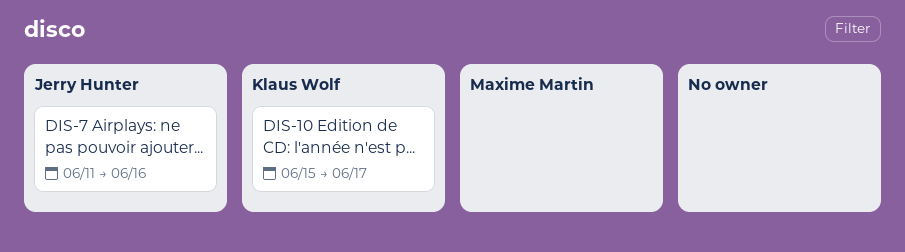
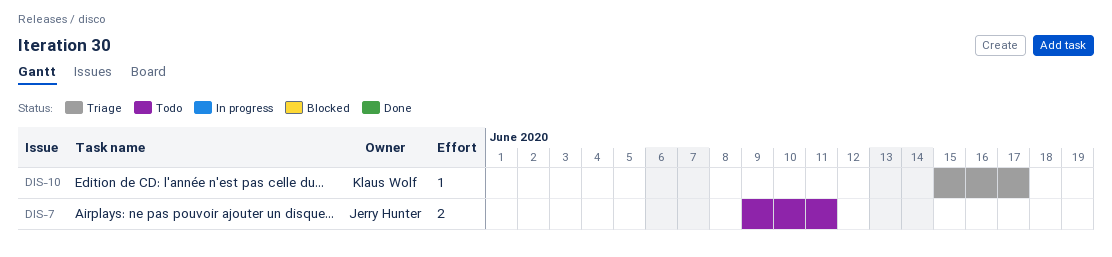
DIS-7, start: Jun 11 -> Jun 9
DIS-7, due: Jun 16 -> Jun 11

